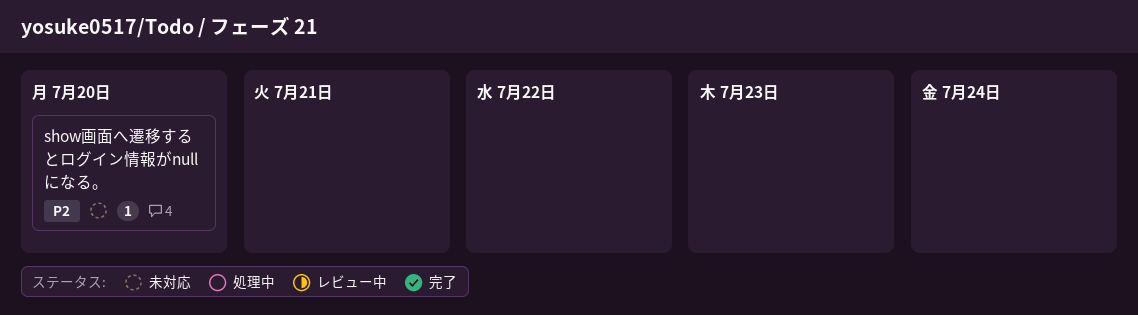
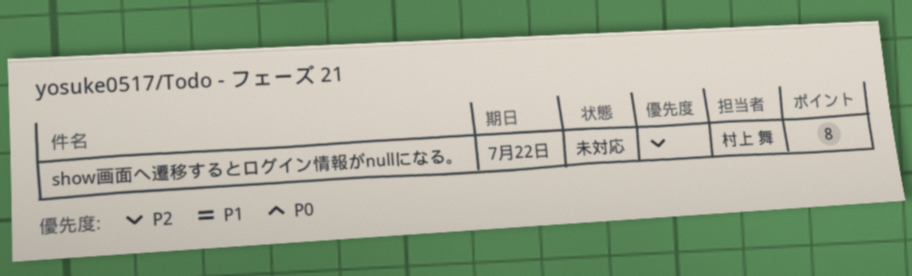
show画面へ遷移するとログイン情報がnullになる。, estimate: 1 -> 8
show画面へ遷移するとログイン情報がnullになる。, due: Jul 20 -> Jul 22

